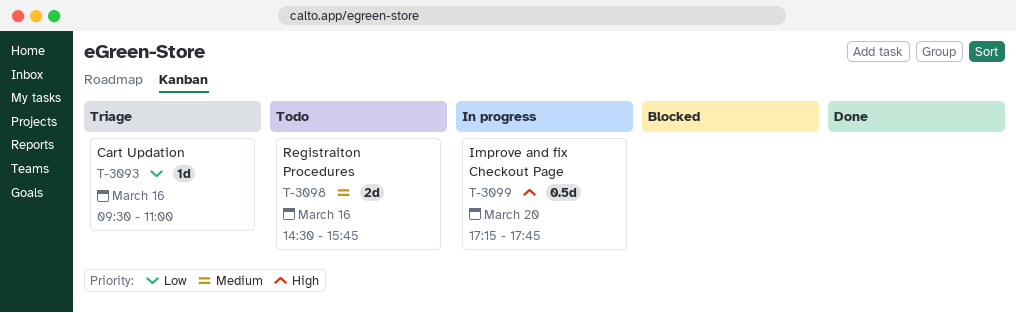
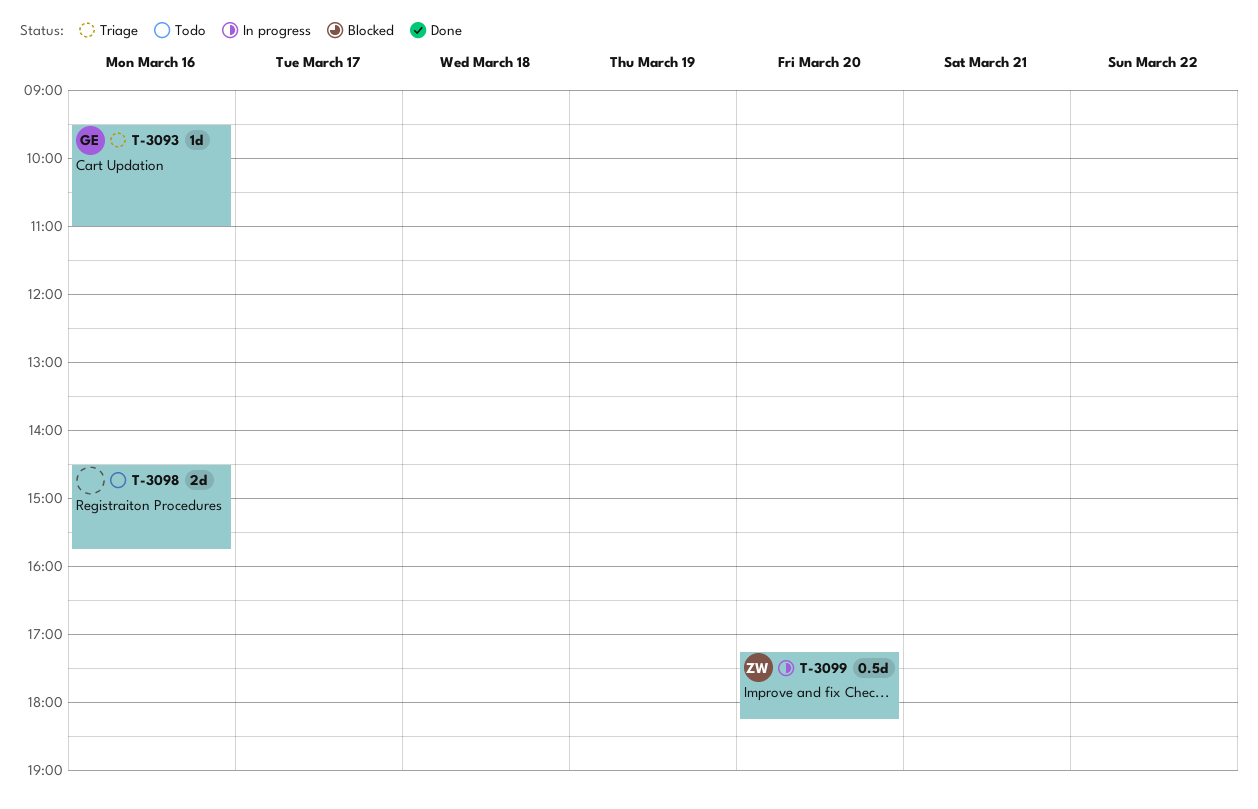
T-3099, ends: 17:45 -> 18:15

